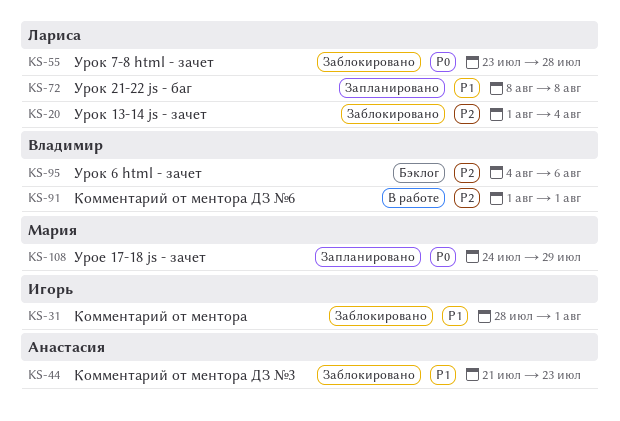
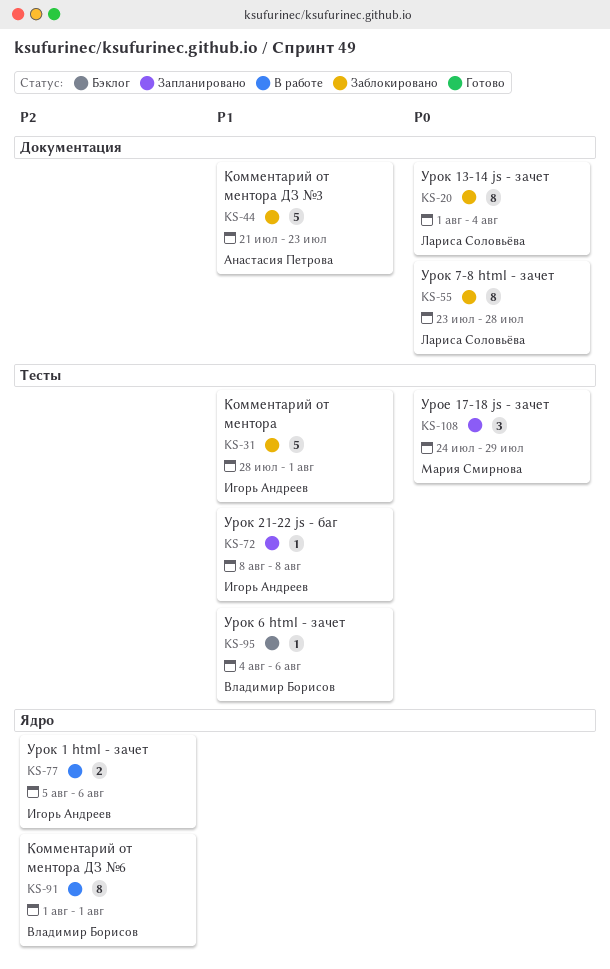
KS-20, priority: P2 -> P0
KS-72, owner: Лариса Соловьёва -> Игорь Андреев
KS-77: none -> present
KS-95, priority: P2 -> P1

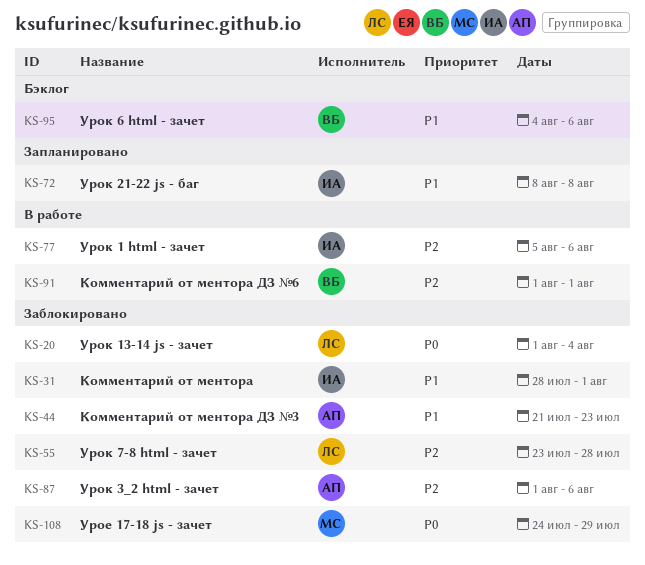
KS-55, priority: P0 -> P2
KS-87: none -> present
KS-108, status: Запланировано -> Заблокировано

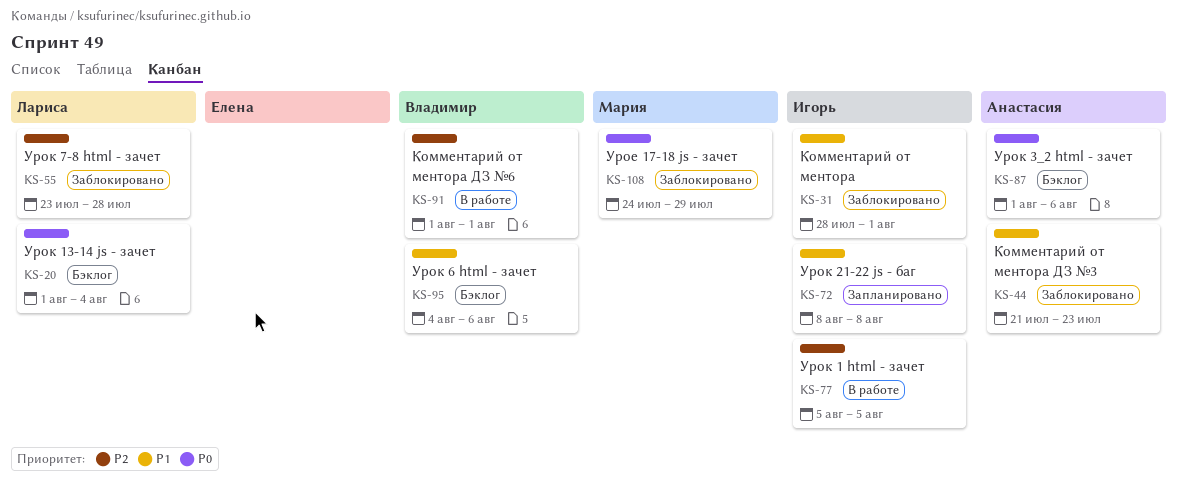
KS-20, status: Заблокировано -> Бэклог
KS-77, due: Aug 6 -> Aug 5
KS-87, status: Заблокировано -> Бэклог
KS-87, priority: P2 -> P0

